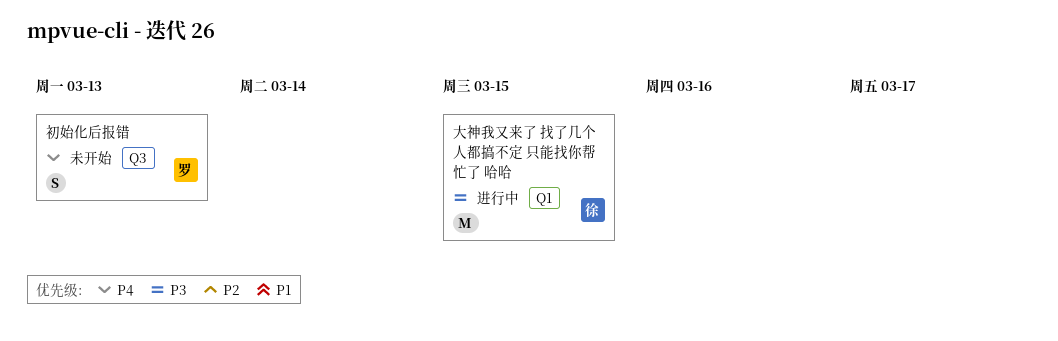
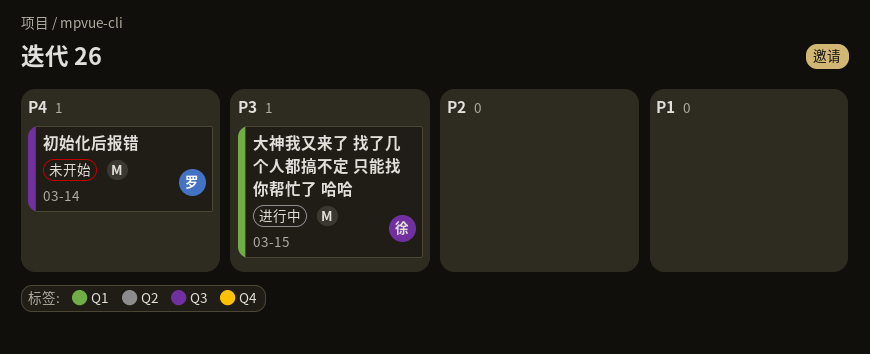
初始化后报错, estimate: S -> M
初始化后报错, due: Mar 13 -> Mar 14

